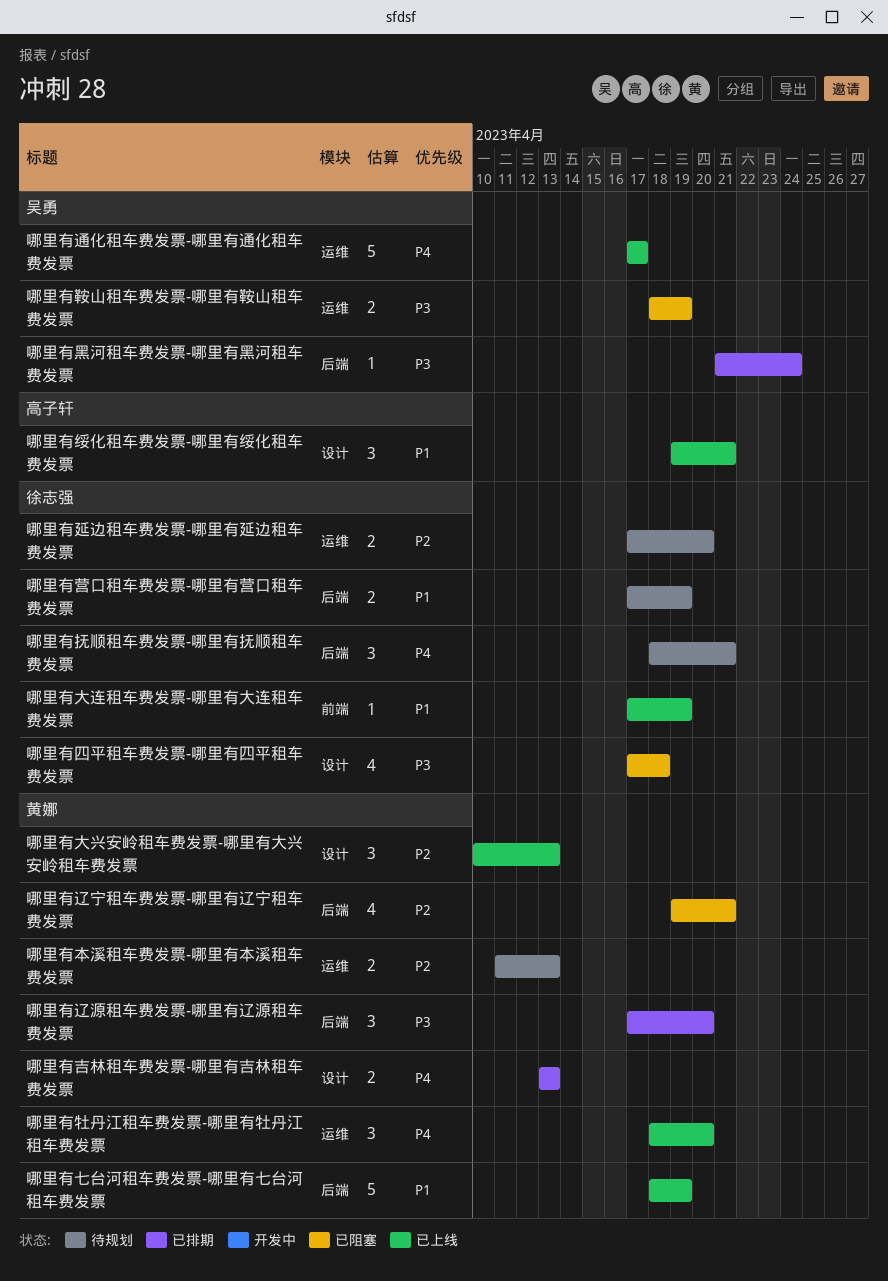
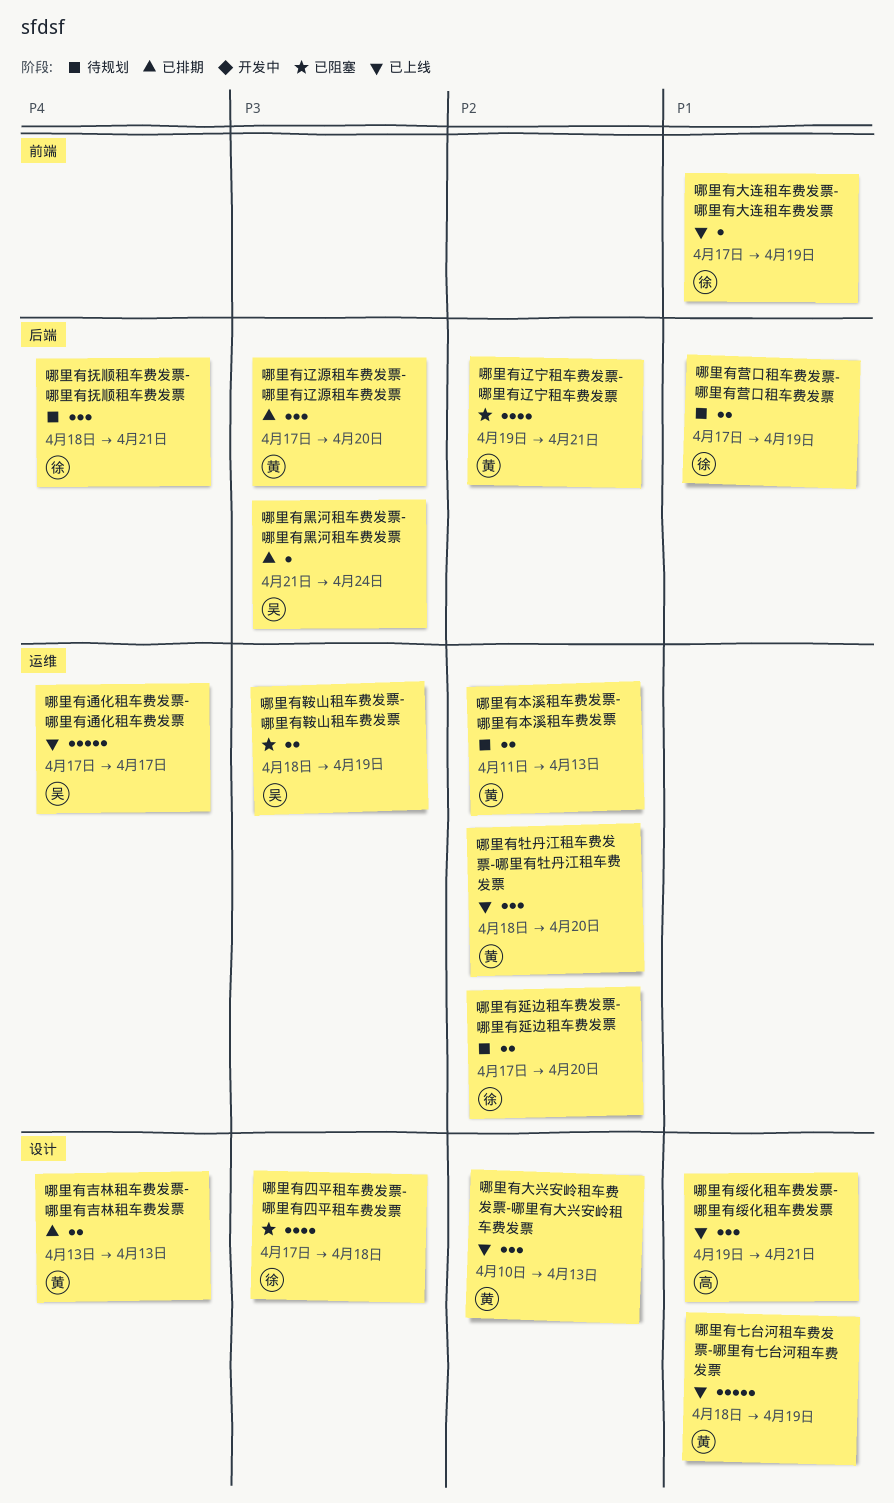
哪里有七台河租车费发票-哪里有七台河租车费发票, label: 后端 -> 设计
哪里有牡丹江租车费发票-哪里有牡丹江租车费发票, priority: P4 -> P2

